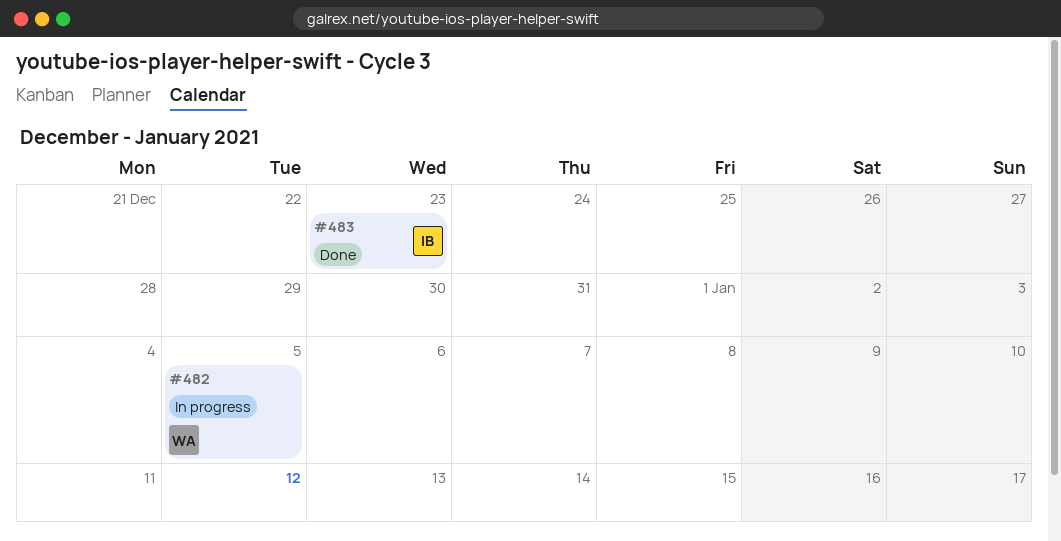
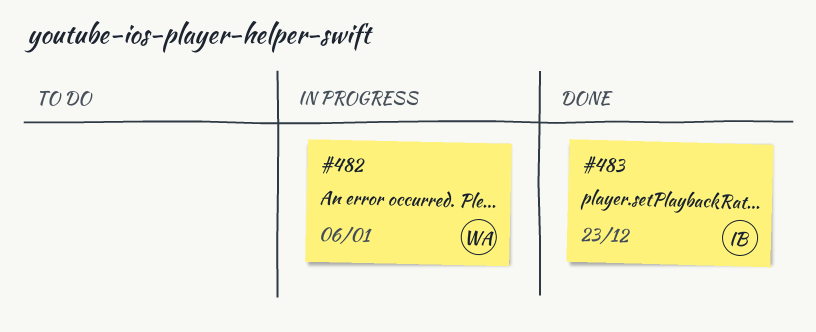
#482, due: Jan 5 -> Jan 6

